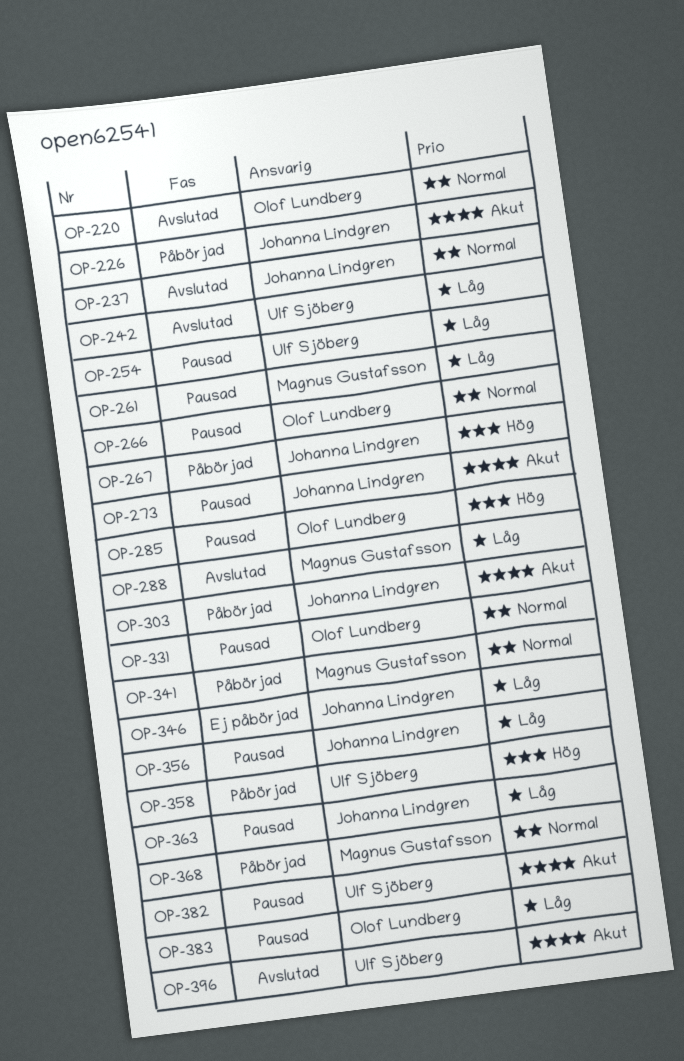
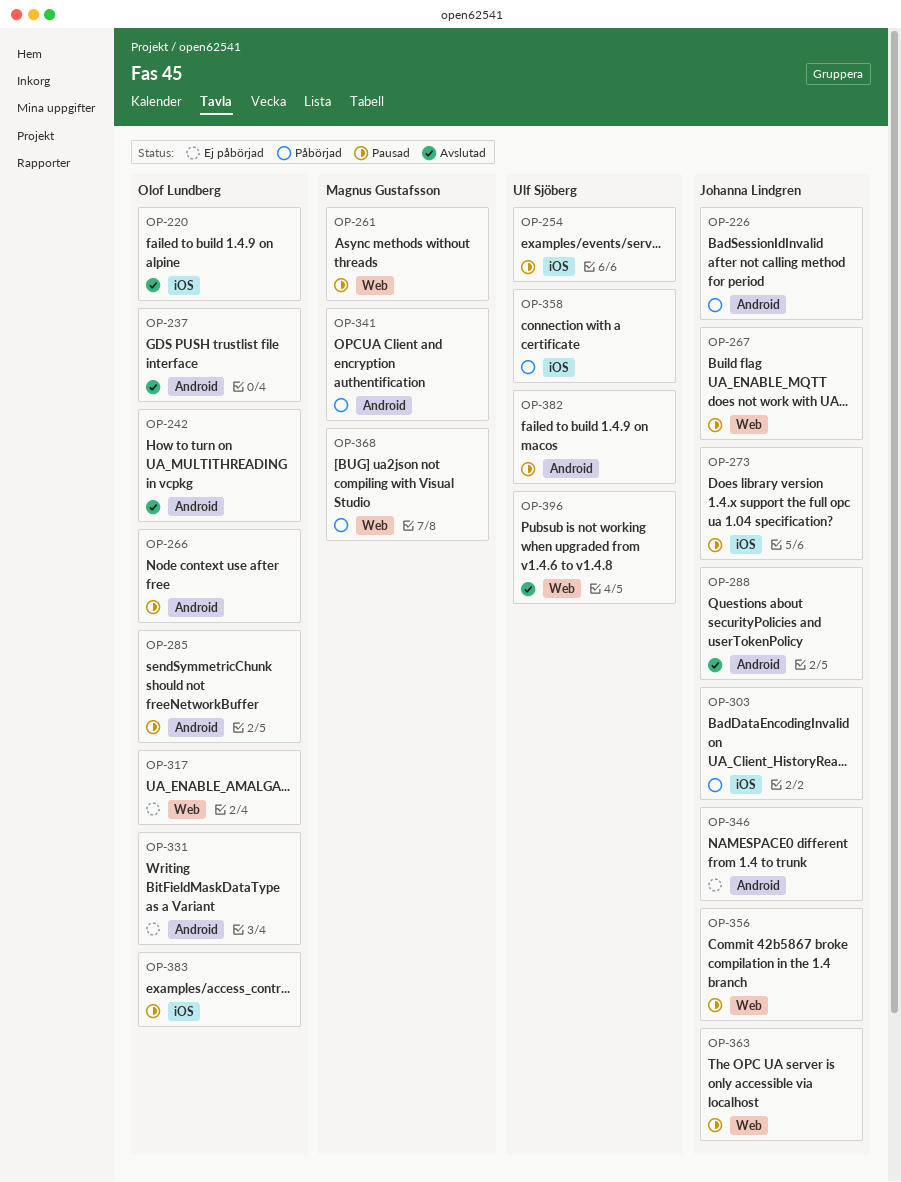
OP-237, owner: Johanna Lindgren -> Olof Lundberg
OP-242, owner: Ulf Sjöberg -> Olof Lundberg
OP-267, status: Påbörjad -> Pausad
OP-288, owner: Magnus Gustafsson -> Johanna Lindgren
OP-317: none -> present
OP-331, status: Pausad -> Ej påbörjad

